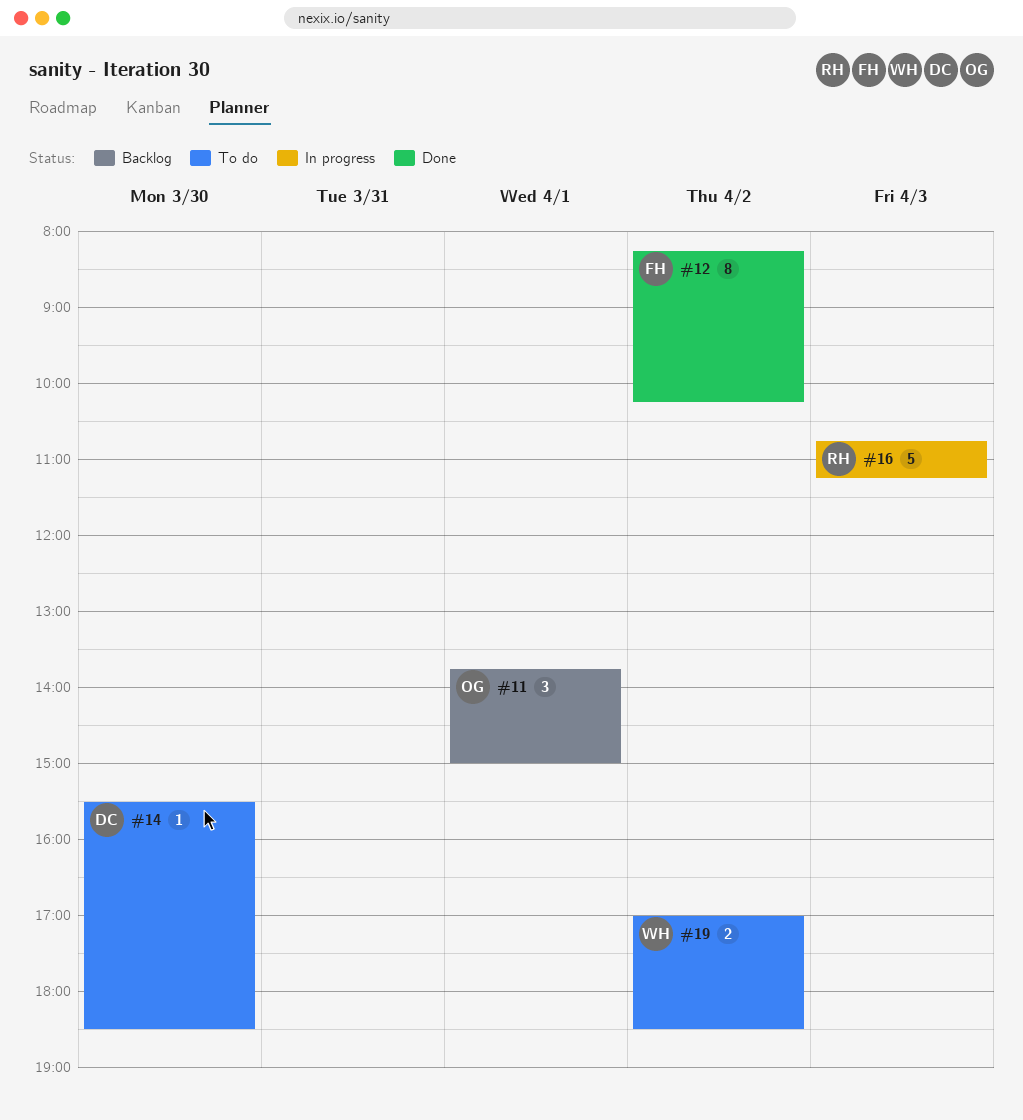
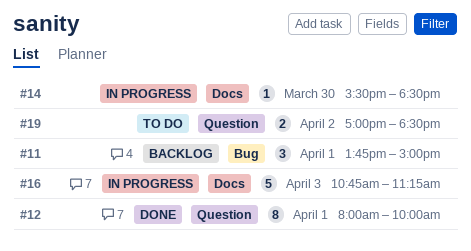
#12, day: Apr 2 -> Apr 1
#12, begins: 08:15 -> 08:00
#12, ends: 10:15 -> 10:00
#14, status: To do -> In progress

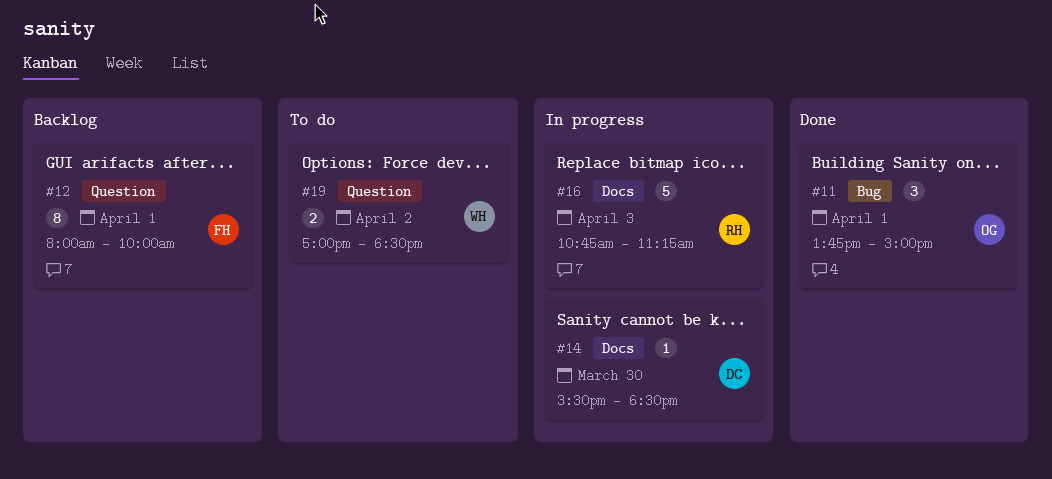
#11, status: Backlog -> Done
#12, status: Done -> Backlog

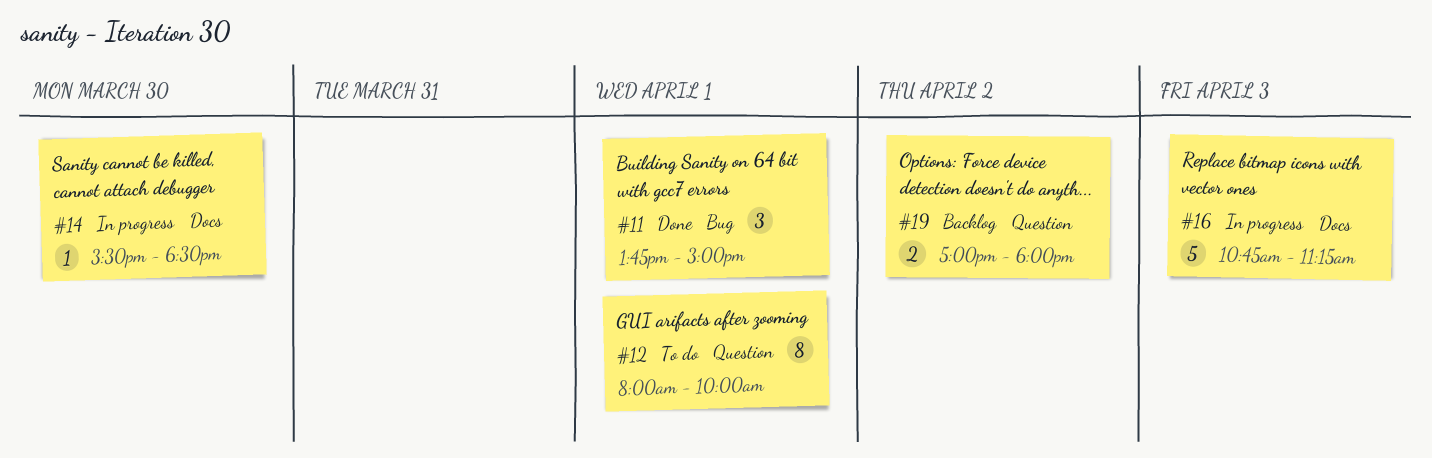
#12, status: Backlog -> To do
#19, status: To do -> Backlog
#19, ends: 18:30 -> 18:00

